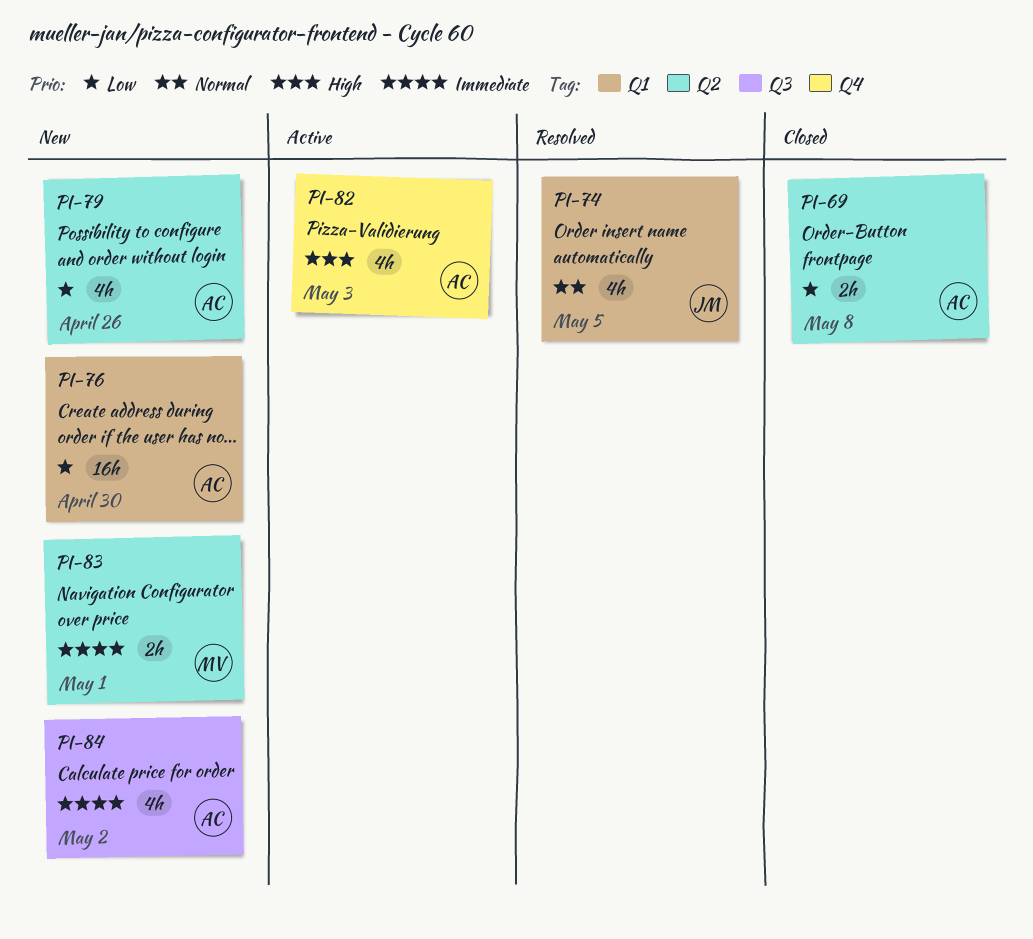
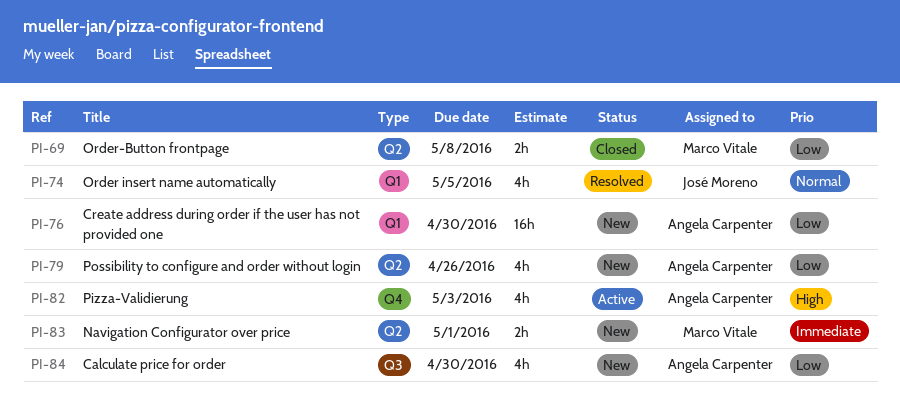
PI-69, owner: Angela Carpenter -> Marco Vitale
PI-84, priority: Immediate -> Low
PI-84, due: May 2 -> Apr 30

